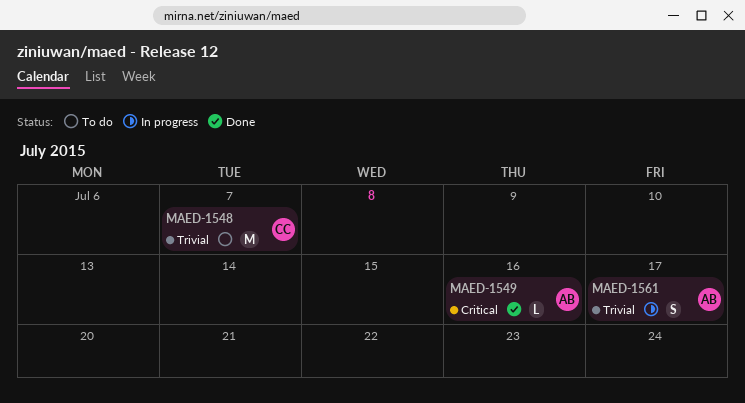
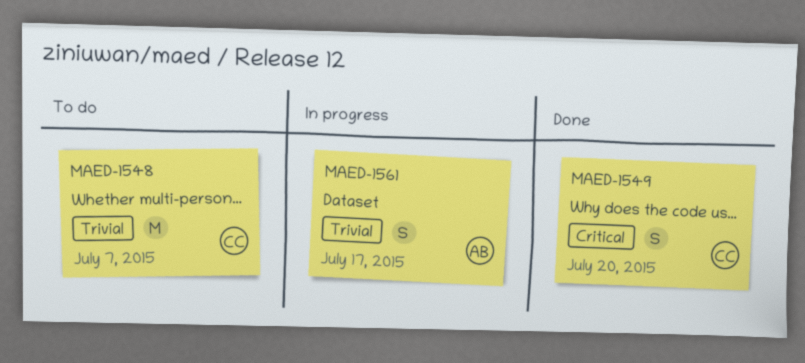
MAED-1549, owner: AB -> CC
MAED-1549, estimate: L -> S
MAED-1549, due: Jul 16 -> Jul 20

